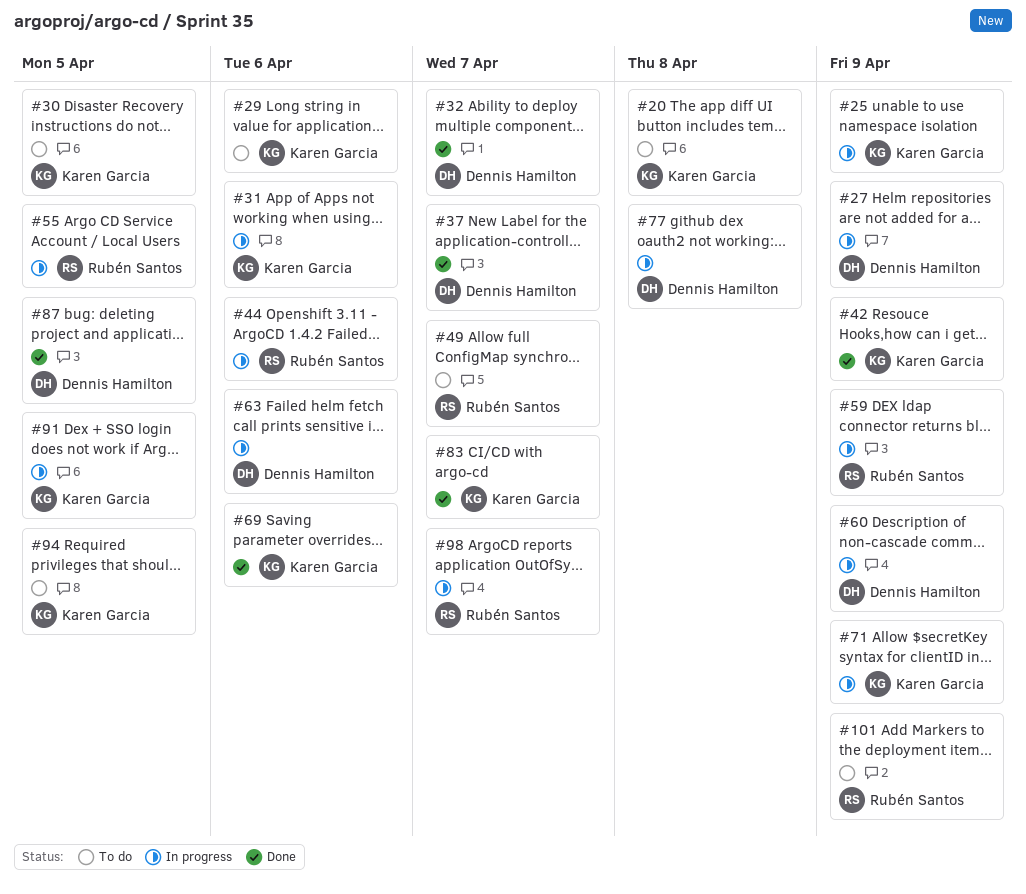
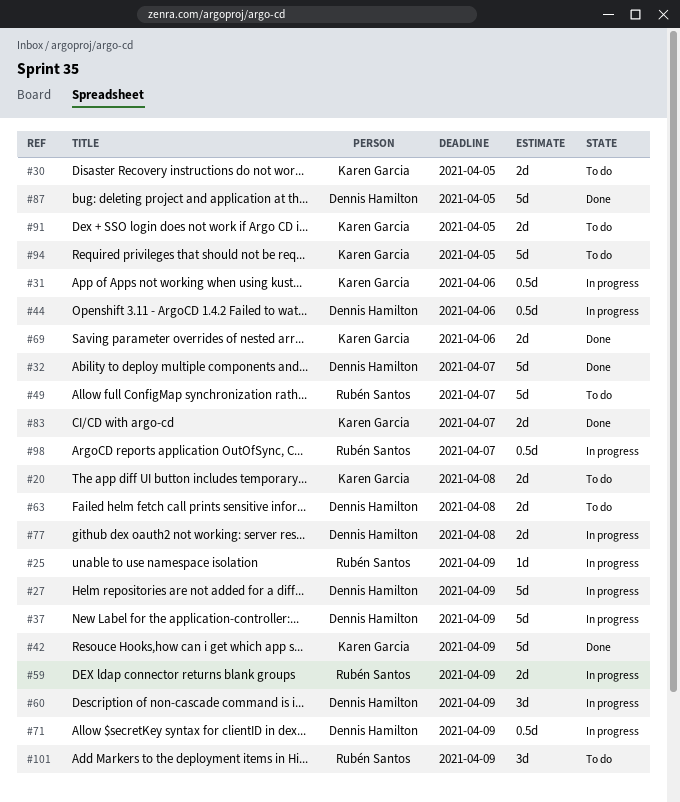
#25, owner: Karen Garcia -> Rubén Santos
#29: present -> none
#37, status: Done -> In progress
#37, due: Apr 7 -> Apr 9
#44, owner: Rubén Santos -> Dennis Hamilton
#55: present -> none
#63, status: In progress -> To do
#63, due: Apr 6 -> Apr 8
#71, owner: Karen Garcia -> Dennis Hamilton
#91, status: In progress -> To do

